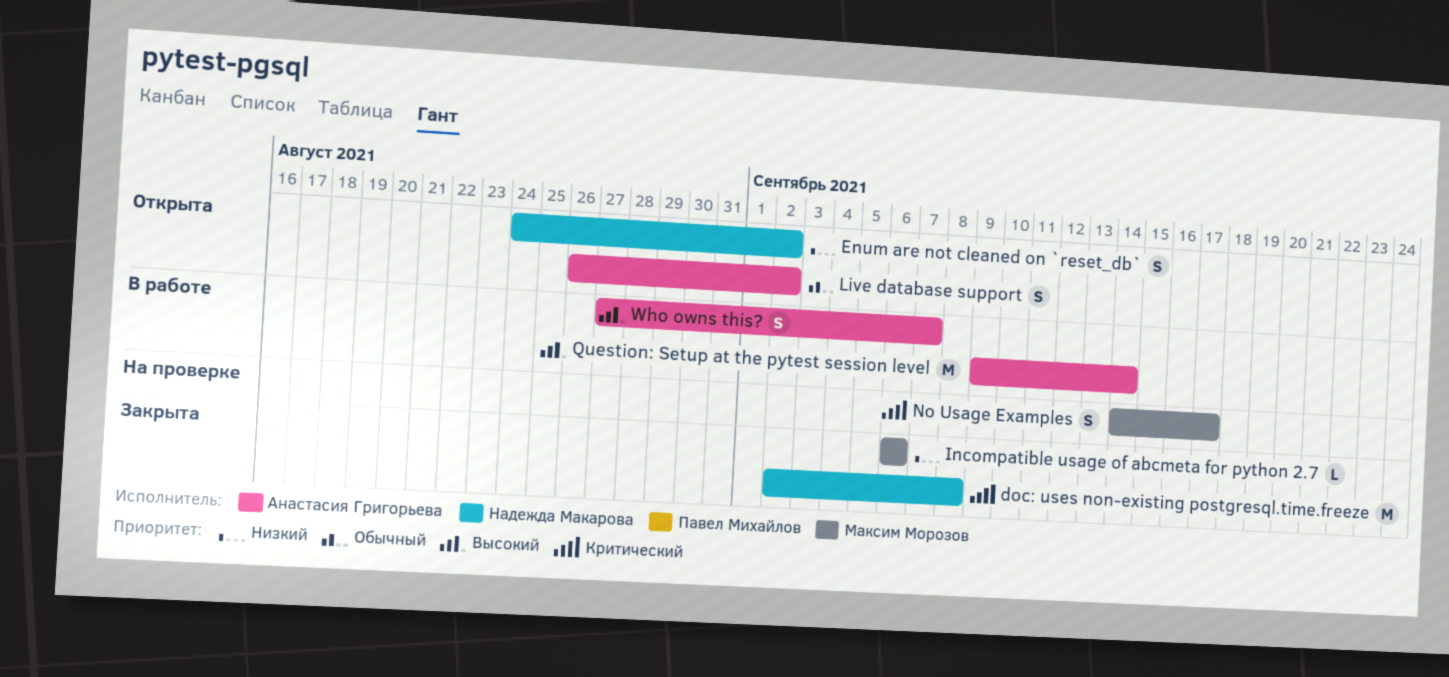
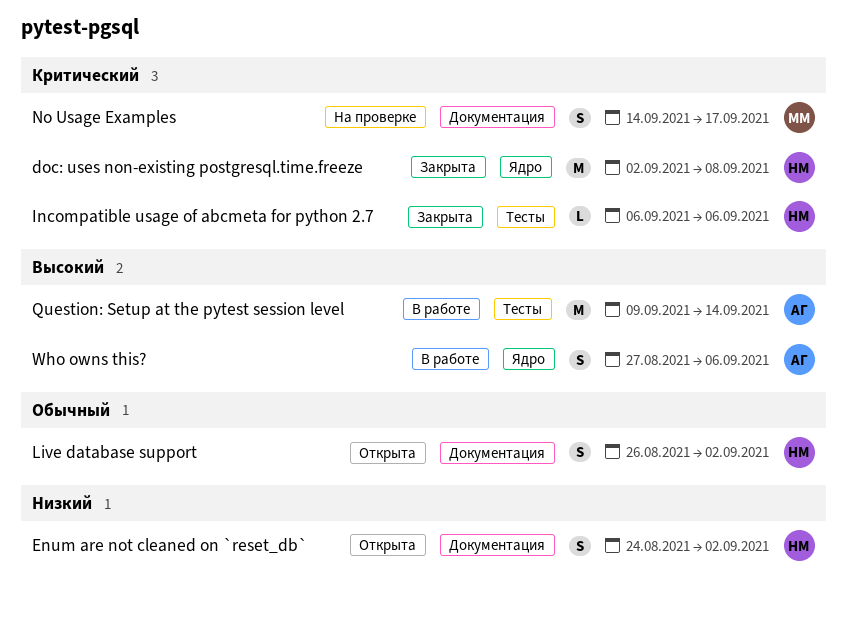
Incompatible usage of abcmeta for python 2.7, owner: Максим Морозов -> Надежда Макарова
Incompatible usage of abcmeta for python 2.7, priority: Низкий -> Критический
Live database support, owner: Анастасия Григорьева -> Надежда Макарова
Who owns this?, due: Sep 7 -> Sep 6

